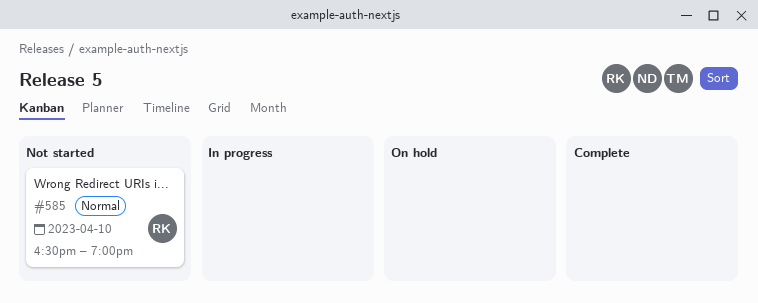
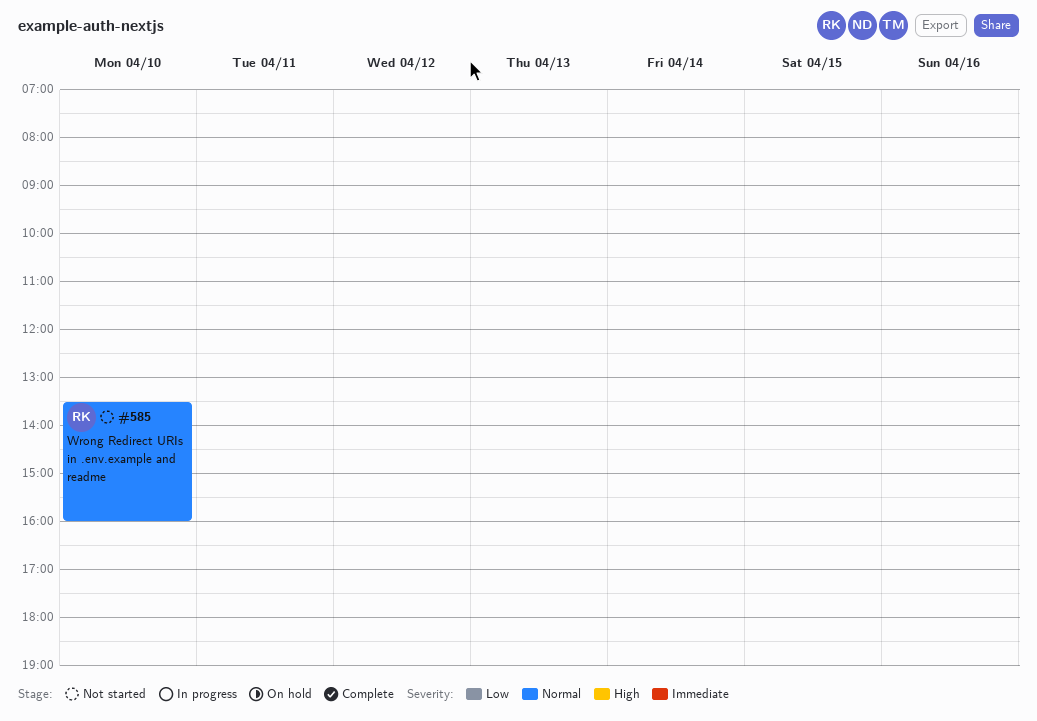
#585, begins: 16:30 -> 13:30
#585, ends: 19:00 -> 16:00

